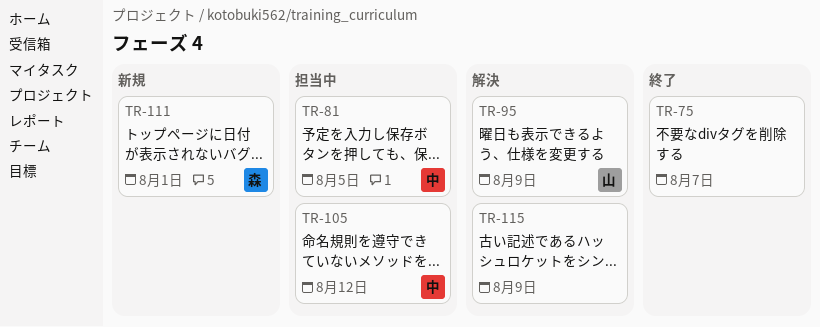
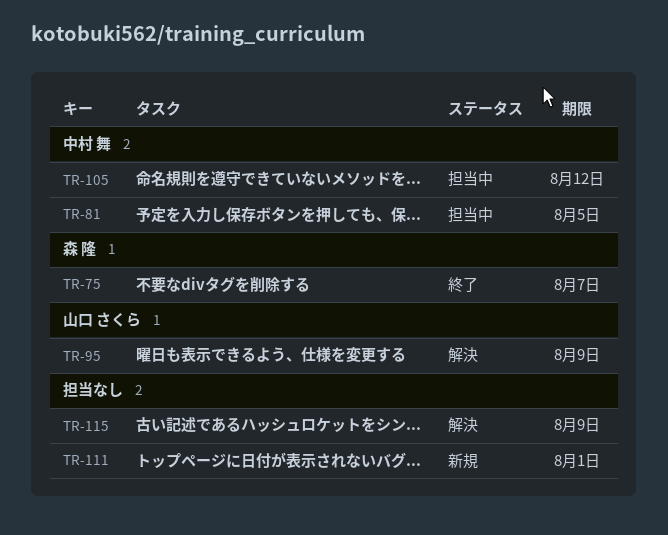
TR-75, owner: none -> 森 隆
TR-111, owner: 森 隆 -> none

